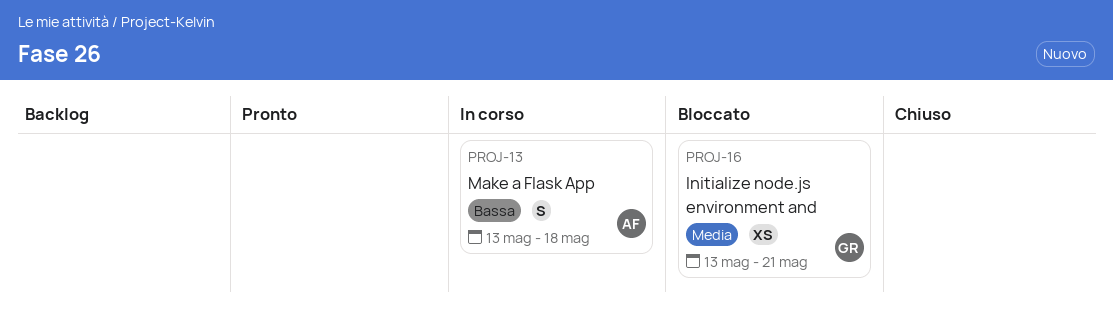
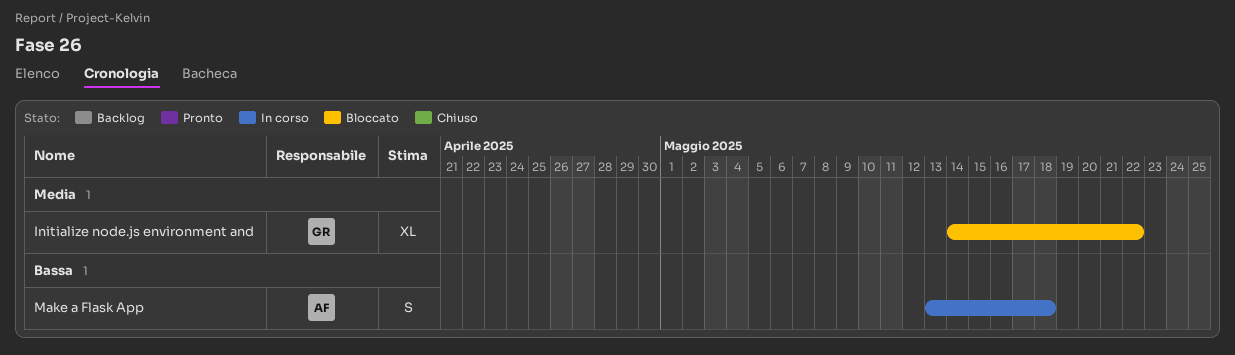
Initialize node.js environment and, estimate: XS -> XL
Initialize node.js environment and, start: May 13 -> May 14
Initialize node.js environment and, due: May 21 -> May 22

